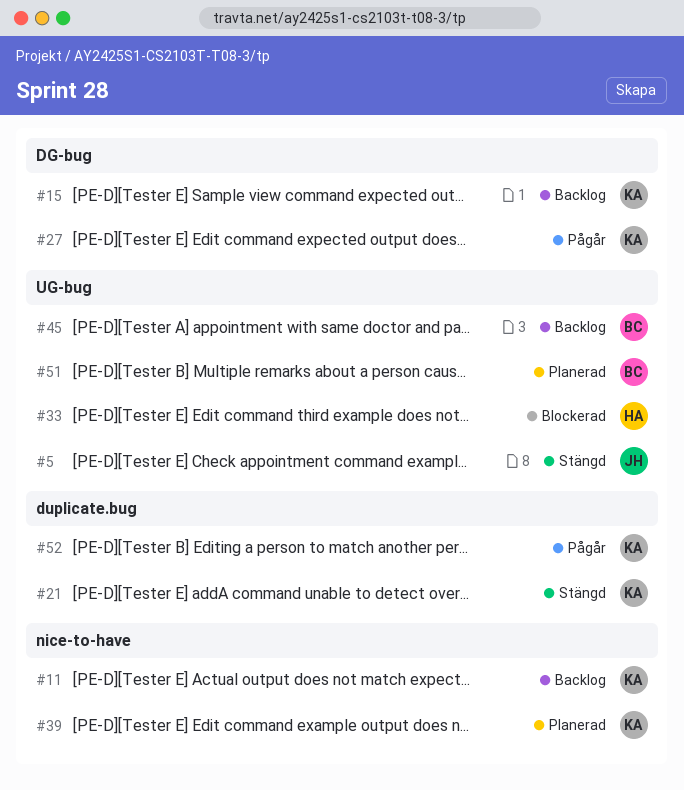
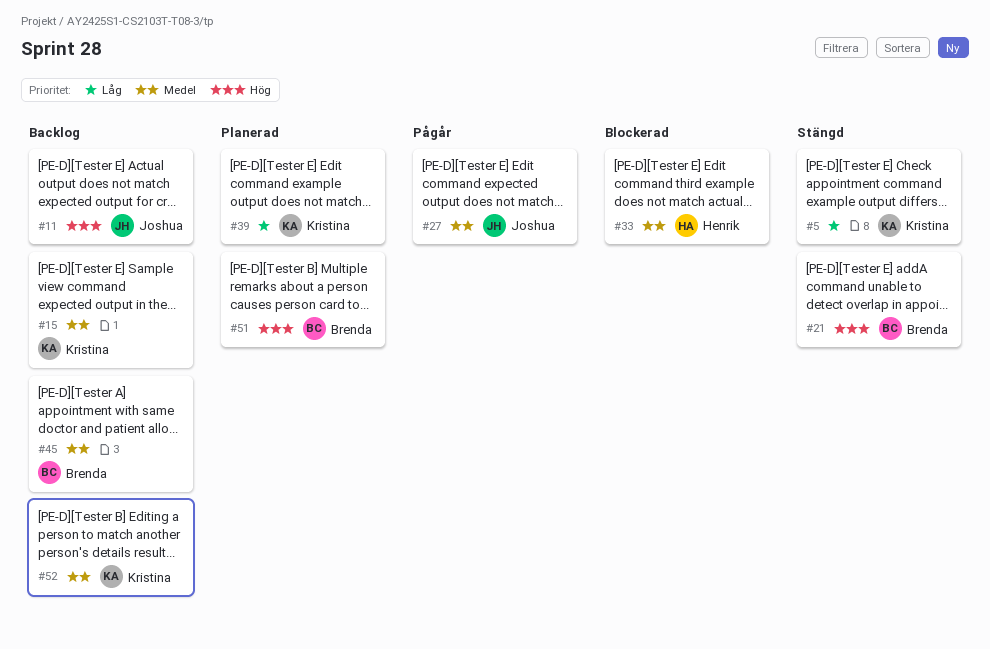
#5, owner: Joshua -> Kristina
#11, owner: Kristina -> Joshua
#21, owner: Kristina -> Brenda
#27, owner: Kristina -> Joshua
#52, status: Pågår -> Backlog

